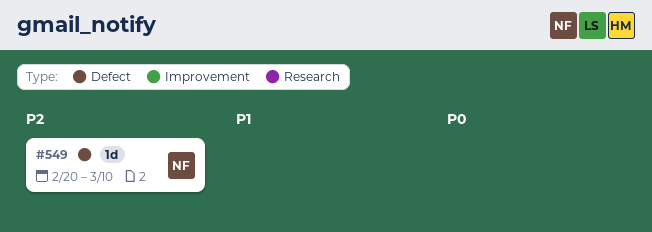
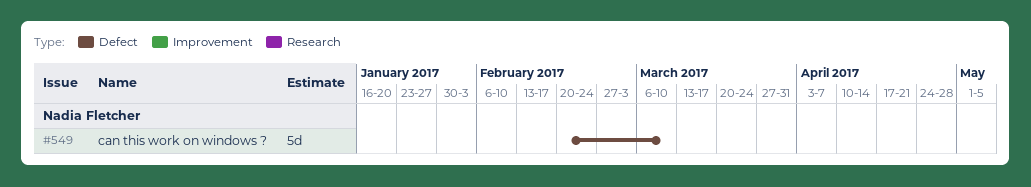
#549, estimate: 1d -> 5d

